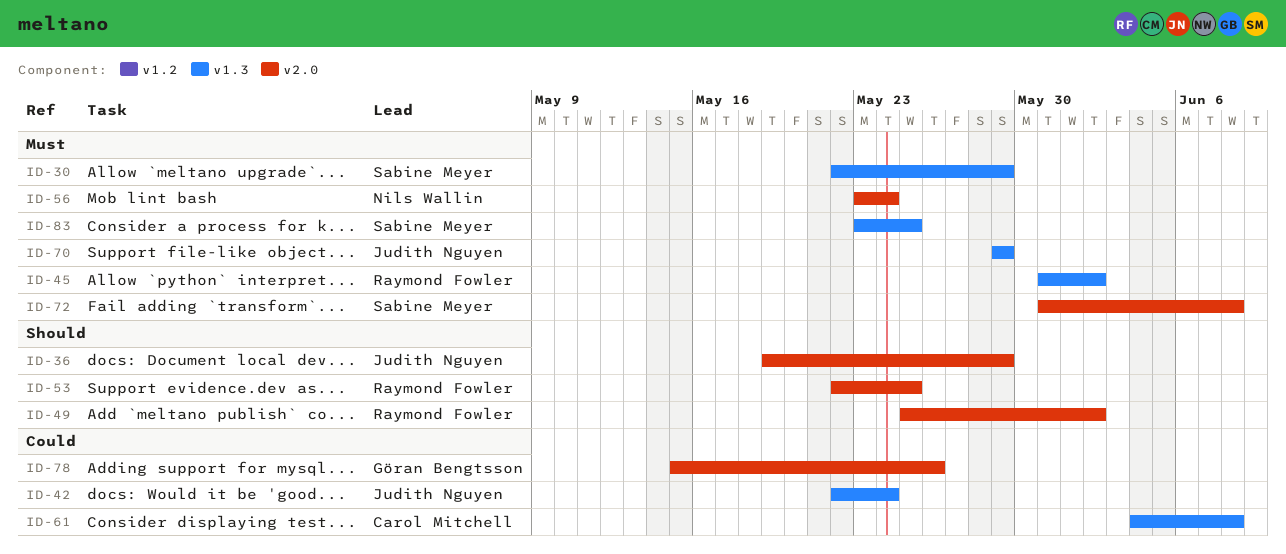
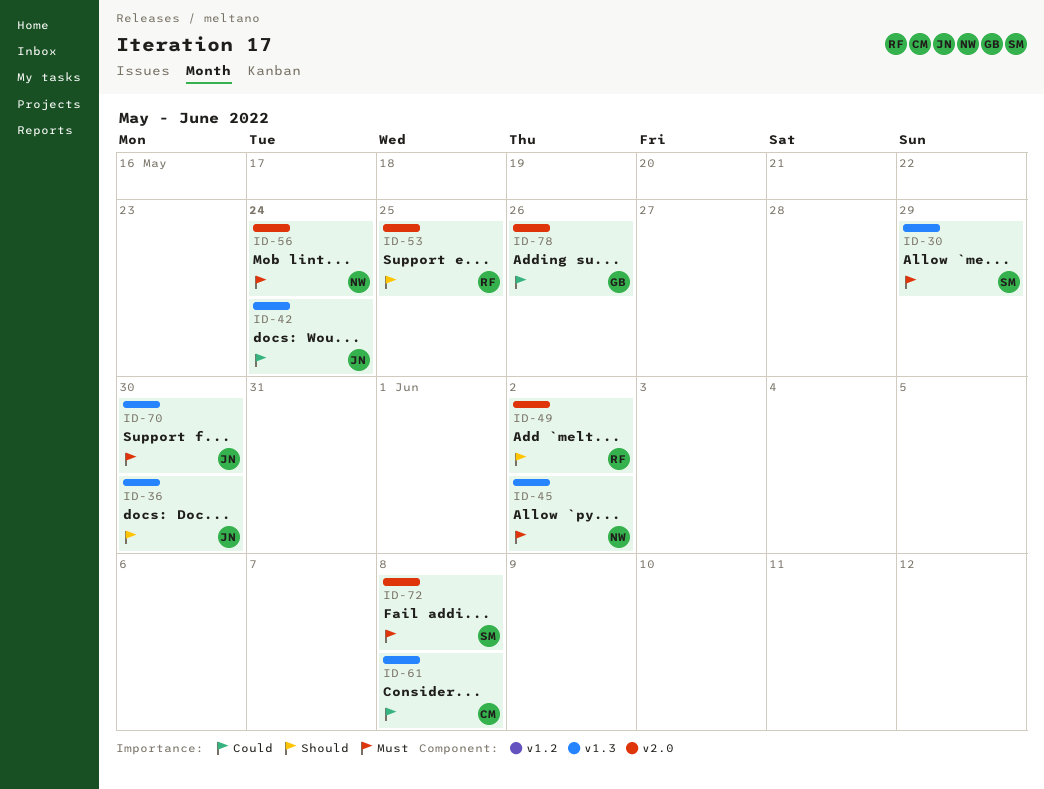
ID-36, label: v2.0 -> v1.3
ID-36, due: May 29 -> May 30
ID-45, owner: Raymond Fowler -> Nils Wallin
ID-70, due: May 29 -> May 30
ID-83: present -> none

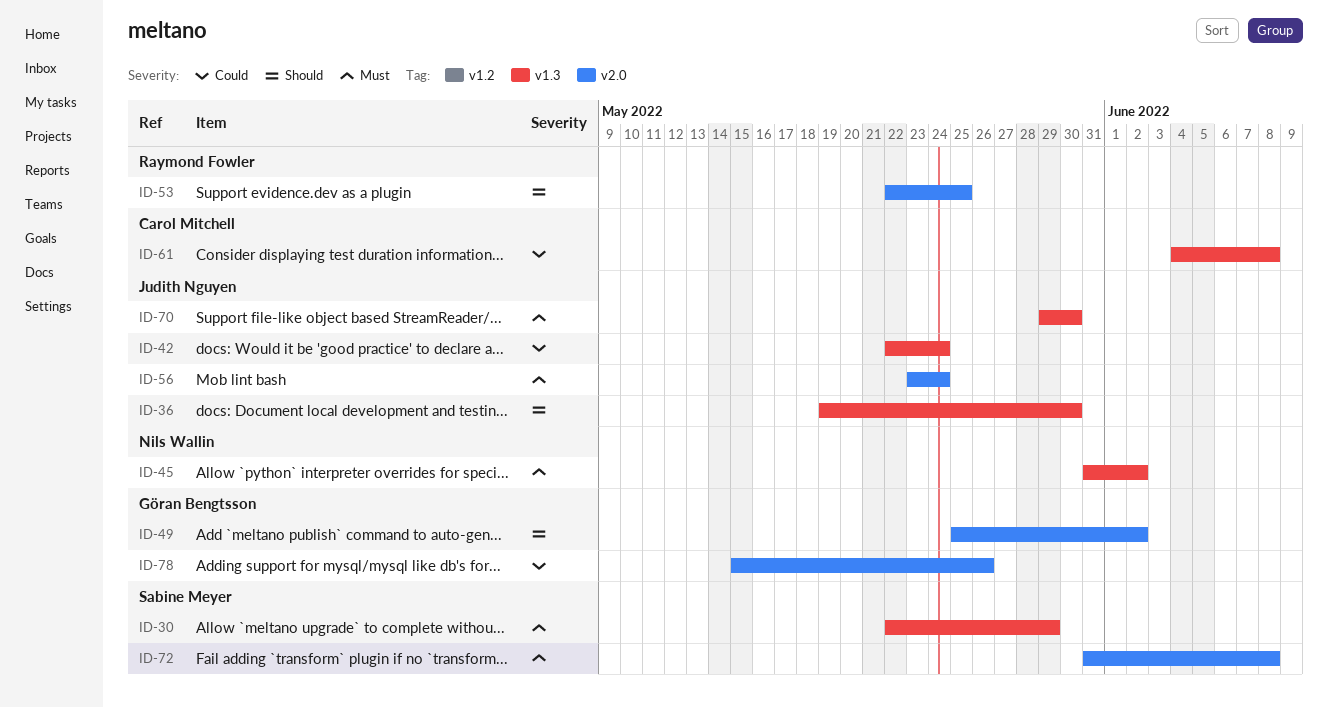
ID-49, owner: Raymond Fowler -> Göran Bengtsson
ID-56, owner: Nils Wallin -> Judith Nguyen

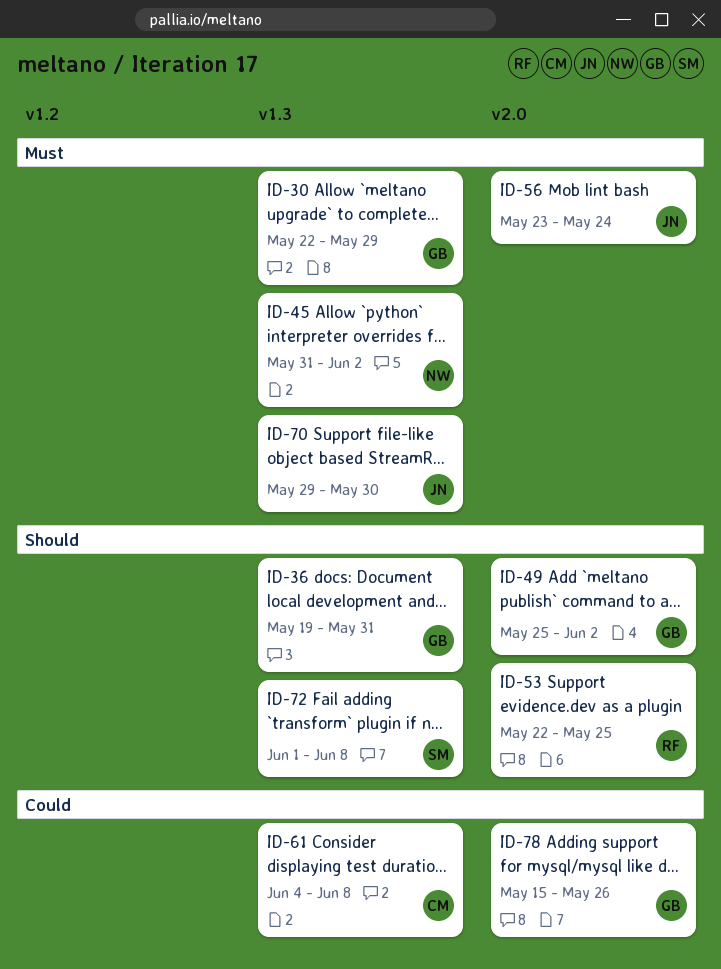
ID-30, owner: Sabine Meyer -> Göran Bengtsson
ID-36, owner: Judith Nguyen -> Göran Bengtsson
ID-36, due: May 30 -> May 31
ID-42: present -> none
ID-72, priority: Must -> Should
ID-72, label: v2.0 -> v1.3
ID-72, start: May 31 -> Jun 1

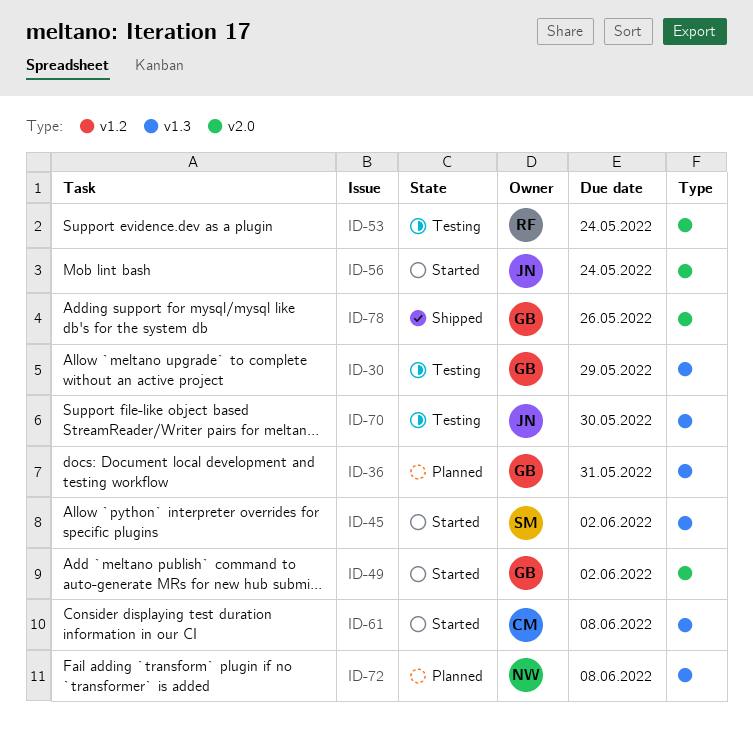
ID-45, owner: NW -> SM
ID-53, due: May 25 -> May 24
ID-72, owner: SM -> NW

